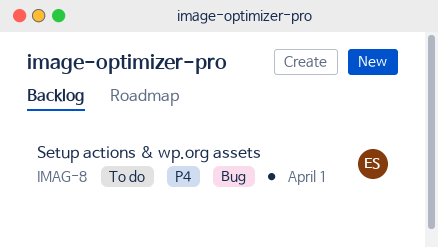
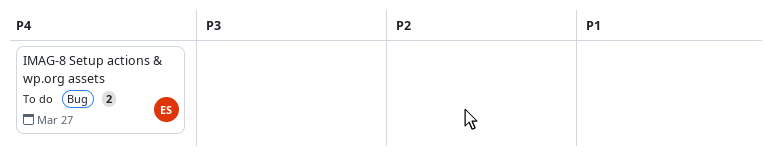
IMAG-8, estimate: 1 -> 2
IMAG-8, due: Apr 1 -> Mar 27

